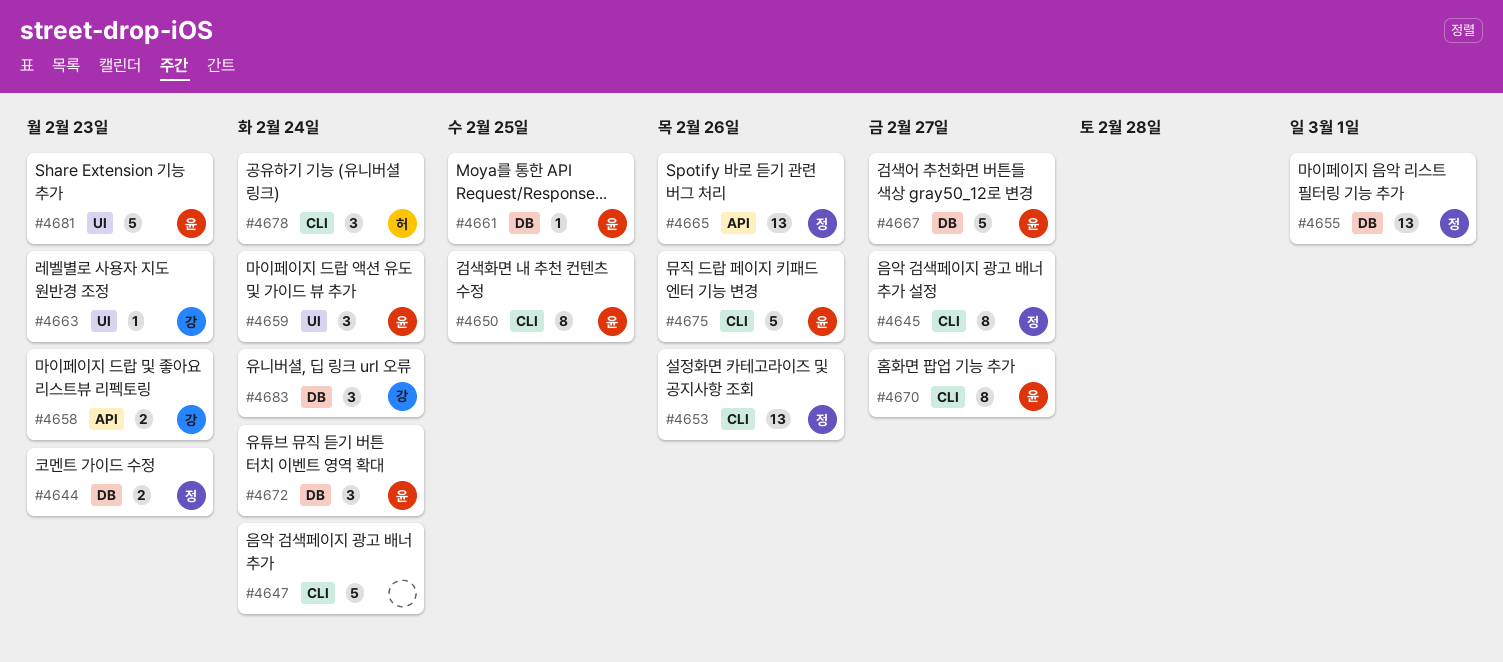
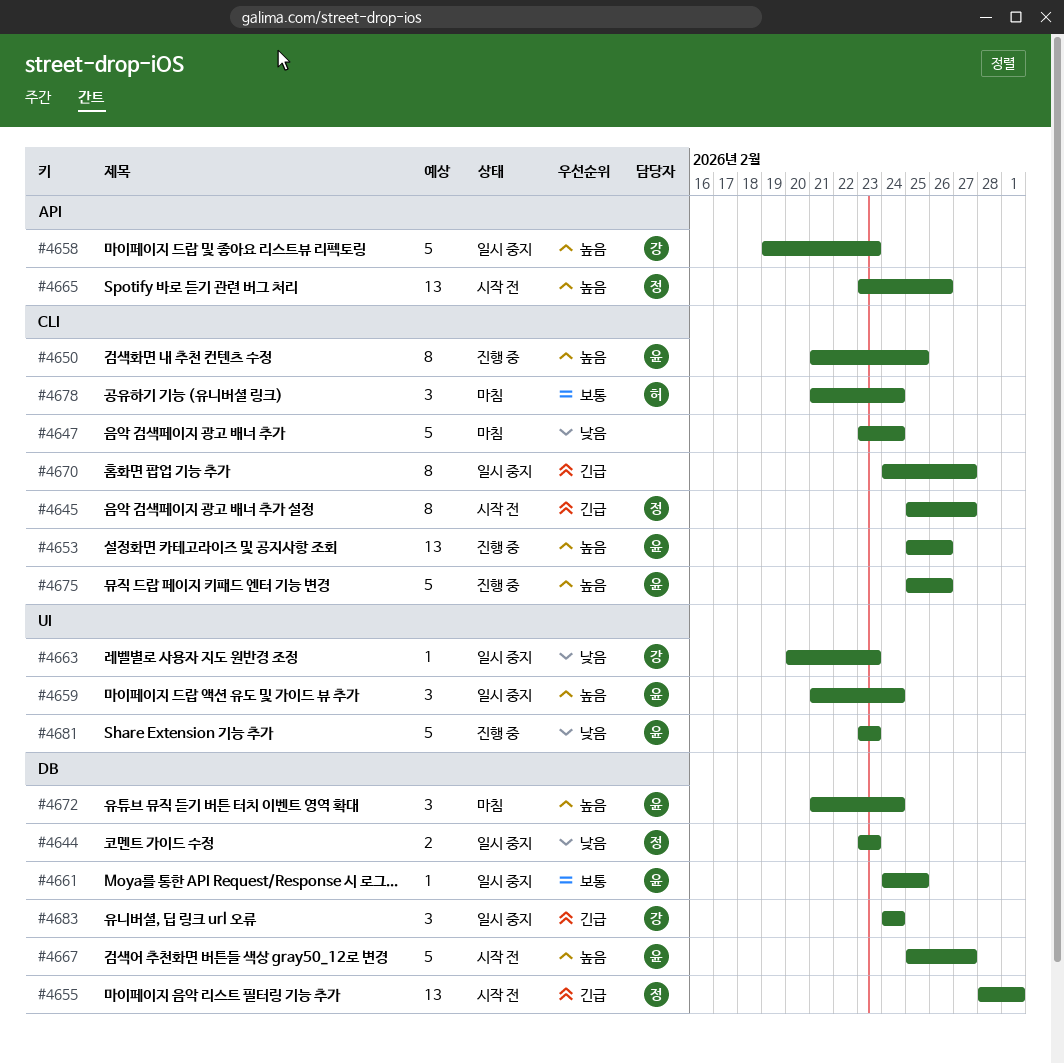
#4653, owner: 정 -> 윤
#4658, estimate: 2 -> 5
#4670, owner: 윤 -> none

